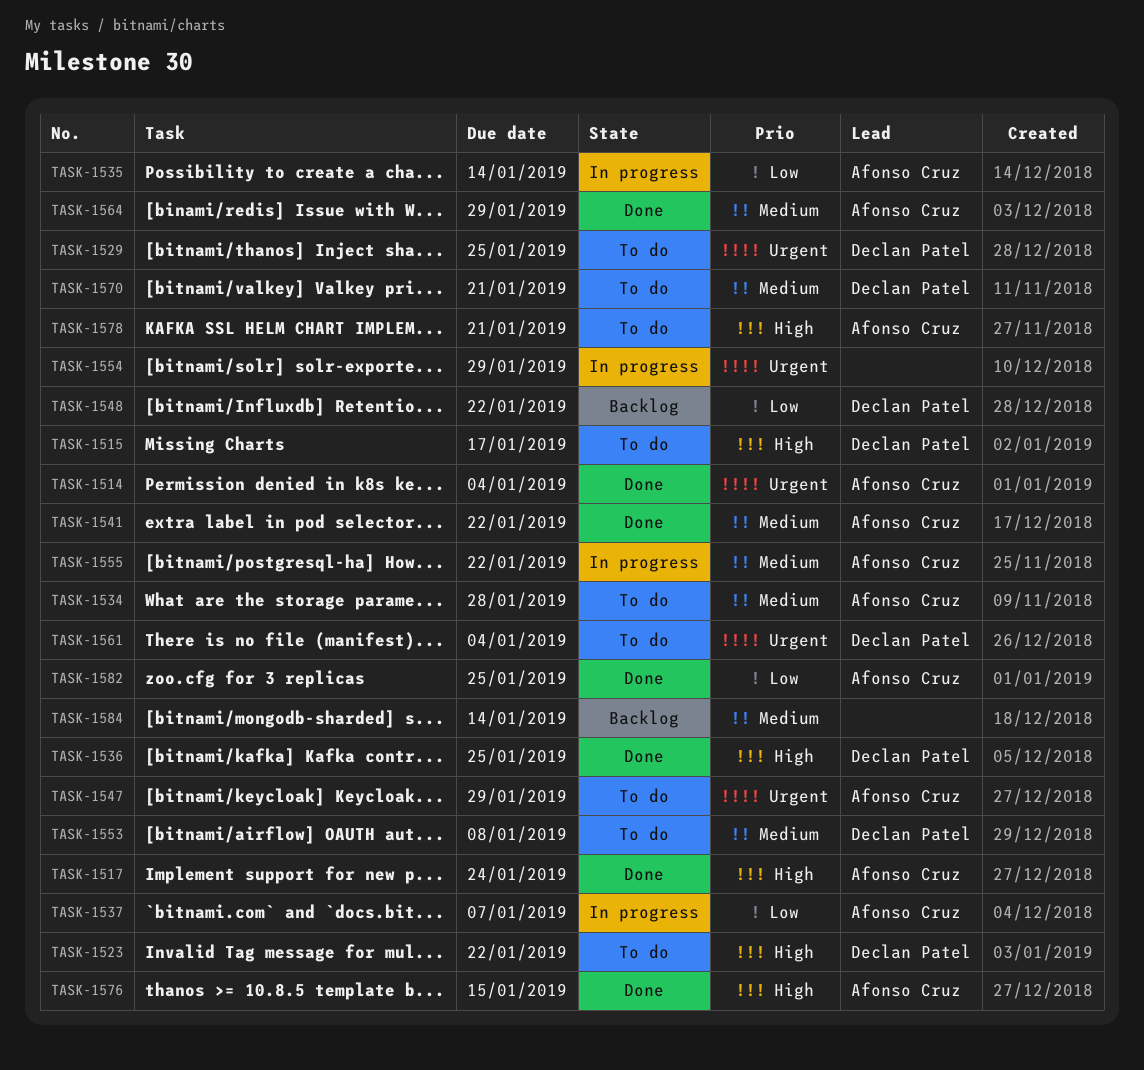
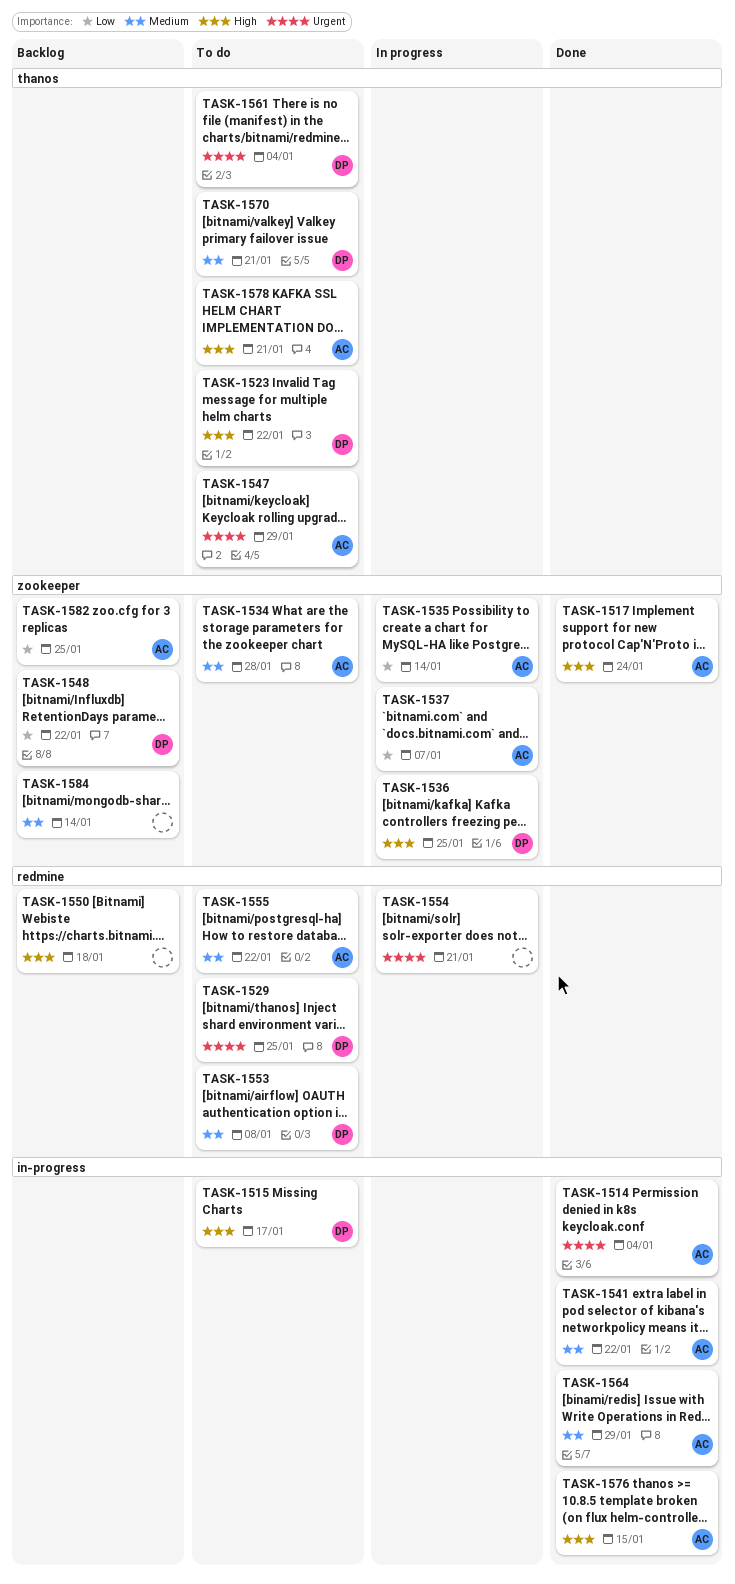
TASK-1536, status: Done -> In progress
TASK-1550: none -> present
TASK-1554, due: Jan 29 -> Jan 21
TASK-1555, status: In progress -> To do
TASK-1582, status: Done -> Backlog

